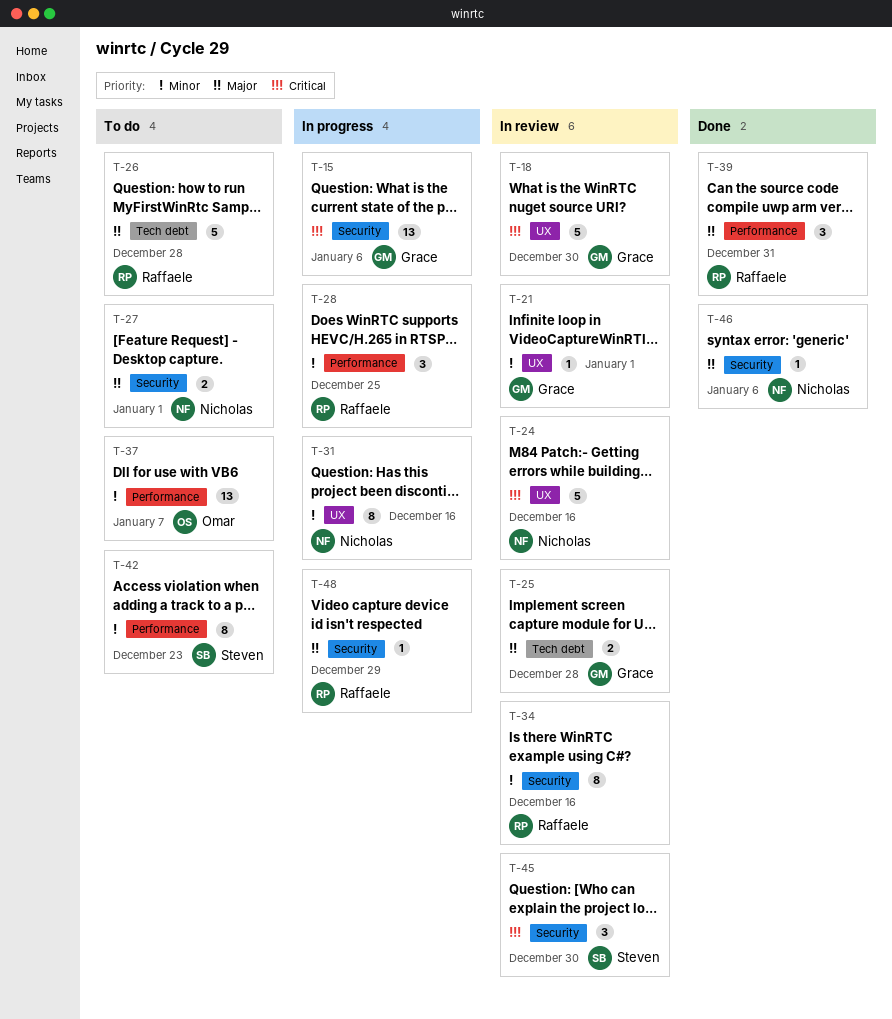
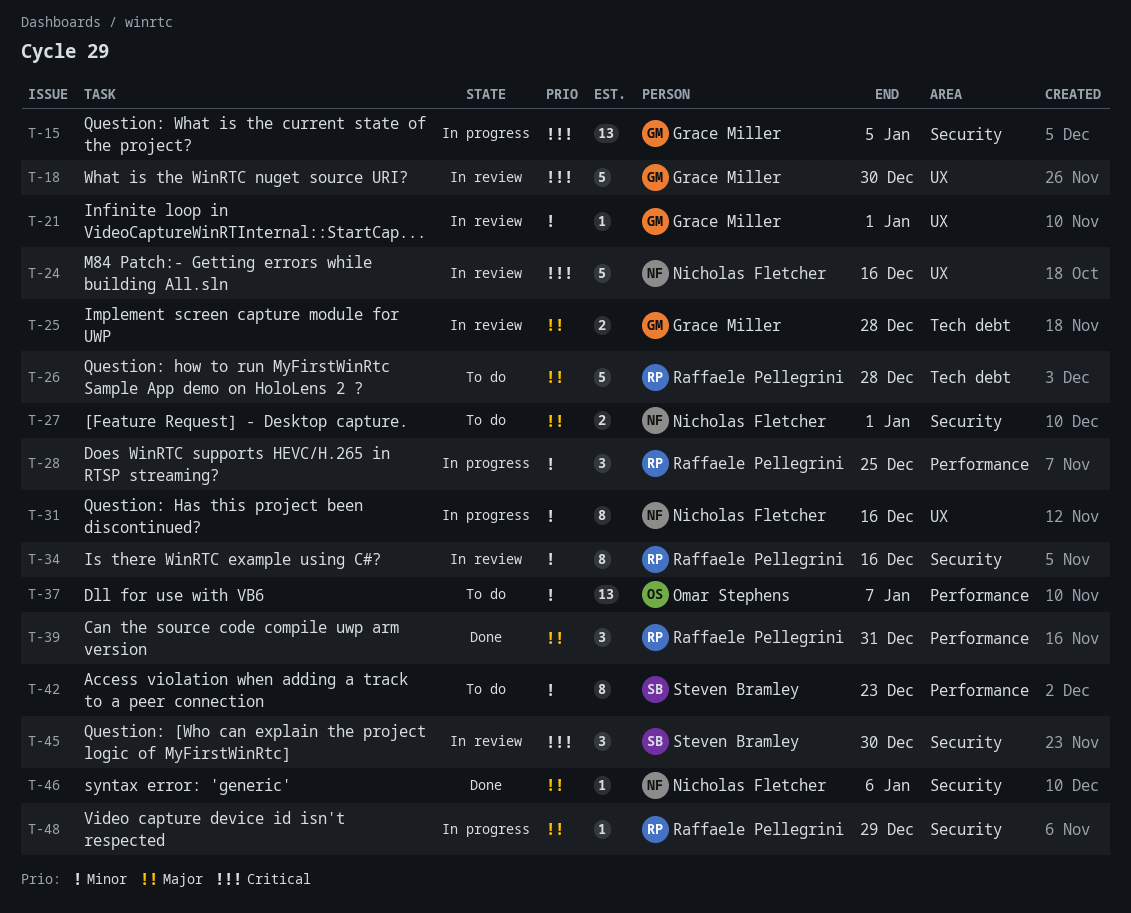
T-15, due: Jan 6 -> Jan 5

